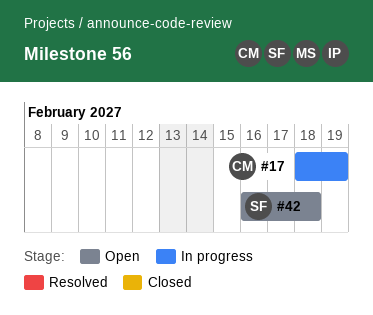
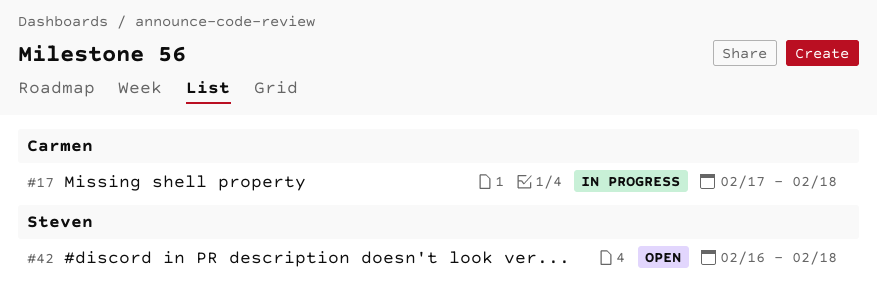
#17, start: Feb 18 -> Feb 17
#17, due: Feb 19 -> Feb 18

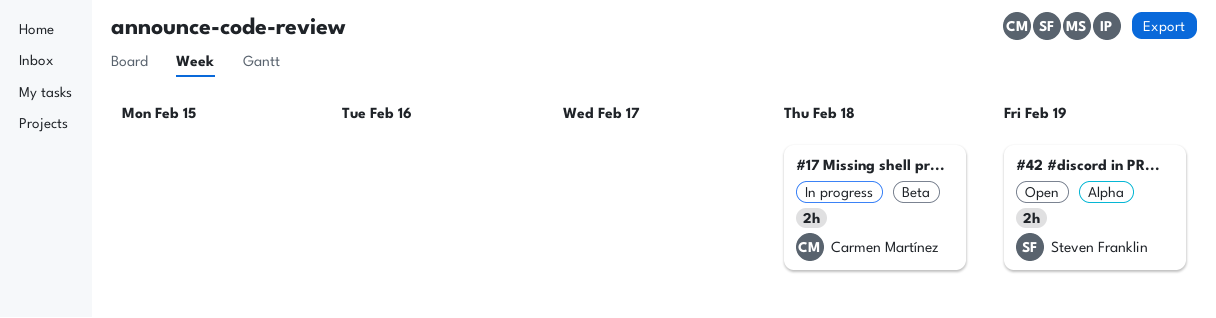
#42, due: Feb 18 -> Feb 19

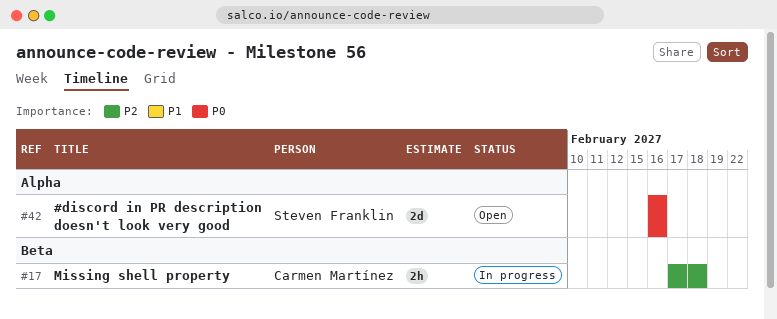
#42, estimate: 2h -> 2d
#42, due: Feb 19 -> Feb 16

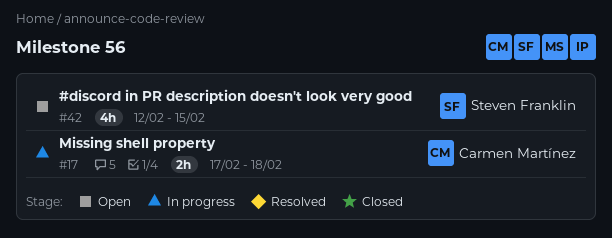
#42, estimate: 2d -> 4h
#42, start: Feb 16 -> Feb 12
#42, due: Feb 16 -> Feb 15

